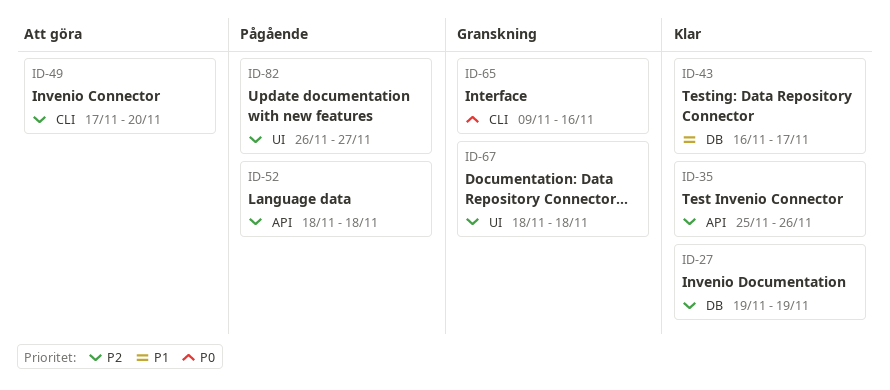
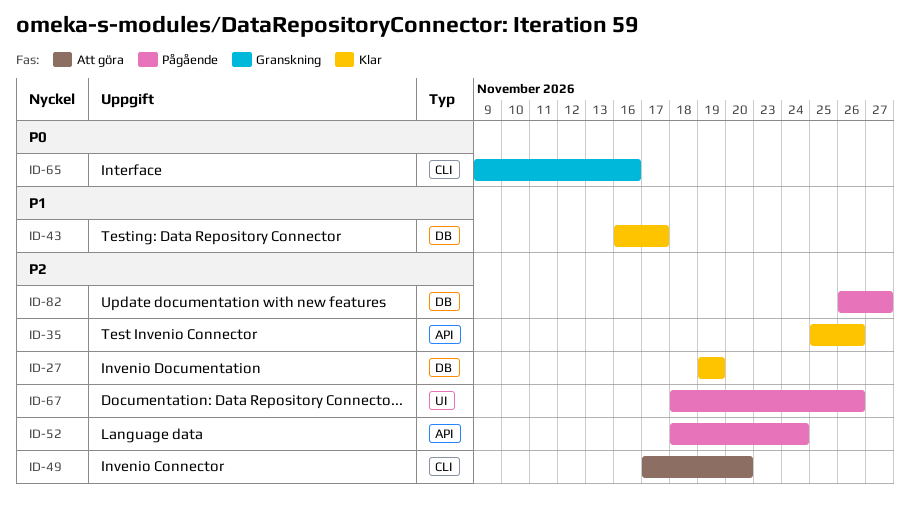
ID-52, due: Nov 18 -> Nov 24
ID-67, status: Granskning -> Pågående
ID-67, due: Nov 18 -> Nov 26
ID-82, label: UI -> DB

